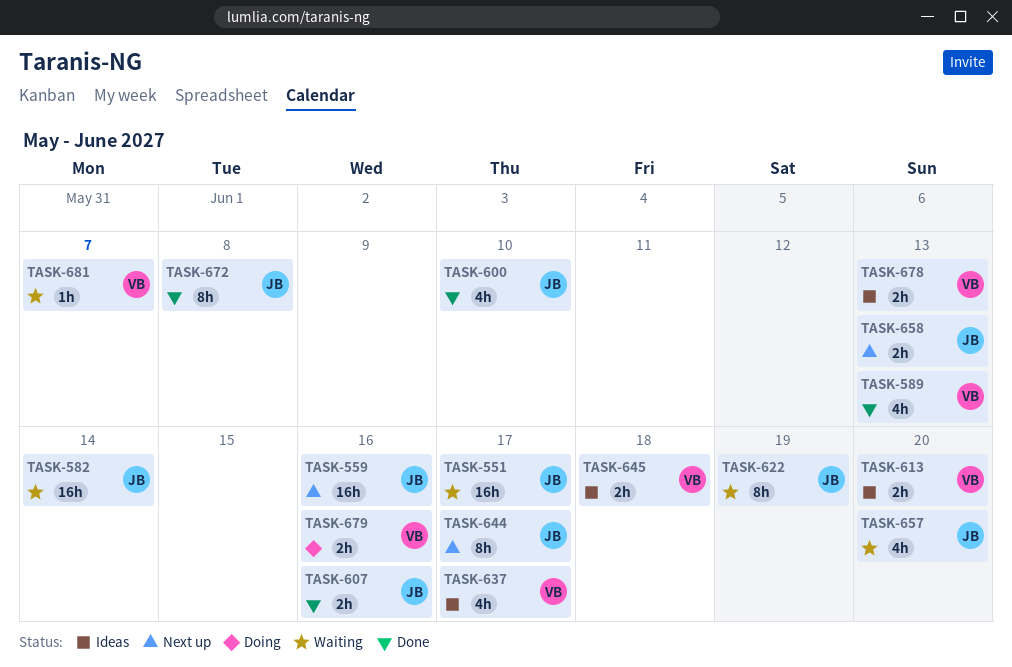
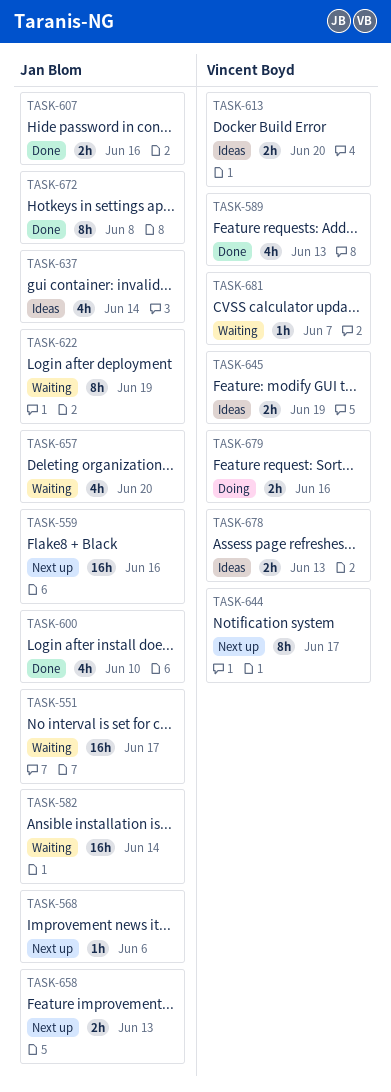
TASK-568: none -> present
TASK-637, owner: Vincent Boyd -> Jan Blom
TASK-637, due: Jun 17 -> Jun 14
TASK-644, owner: Jan Blom -> Vincent Boyd
TASK-645, due: Jun 18 -> Jun 19

